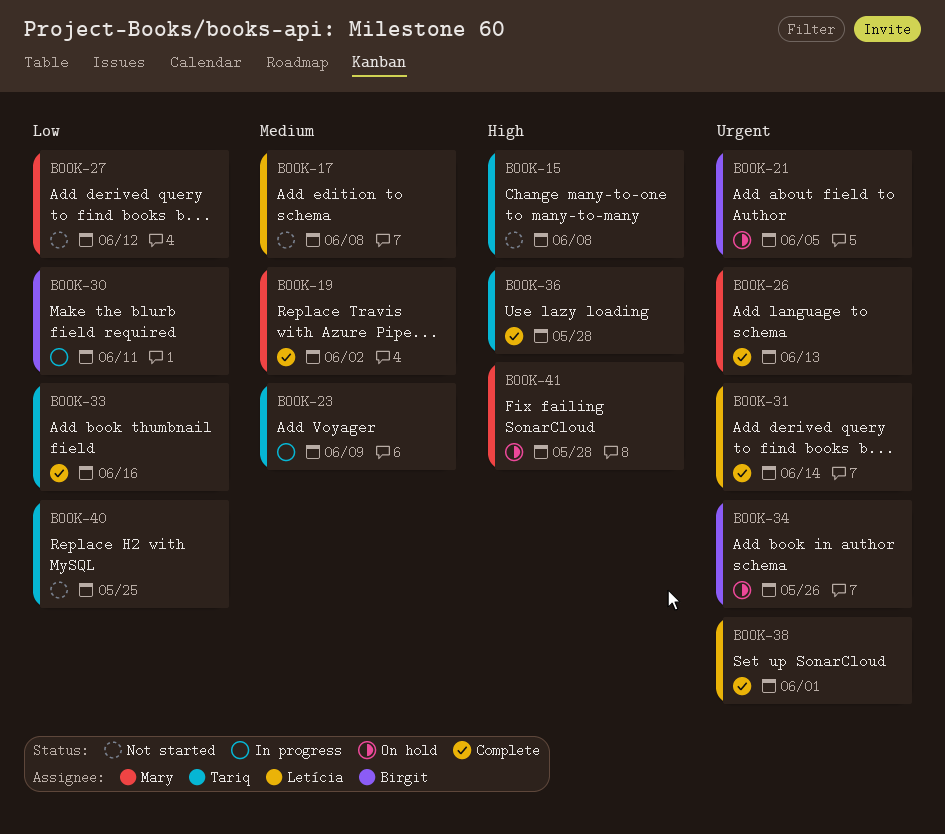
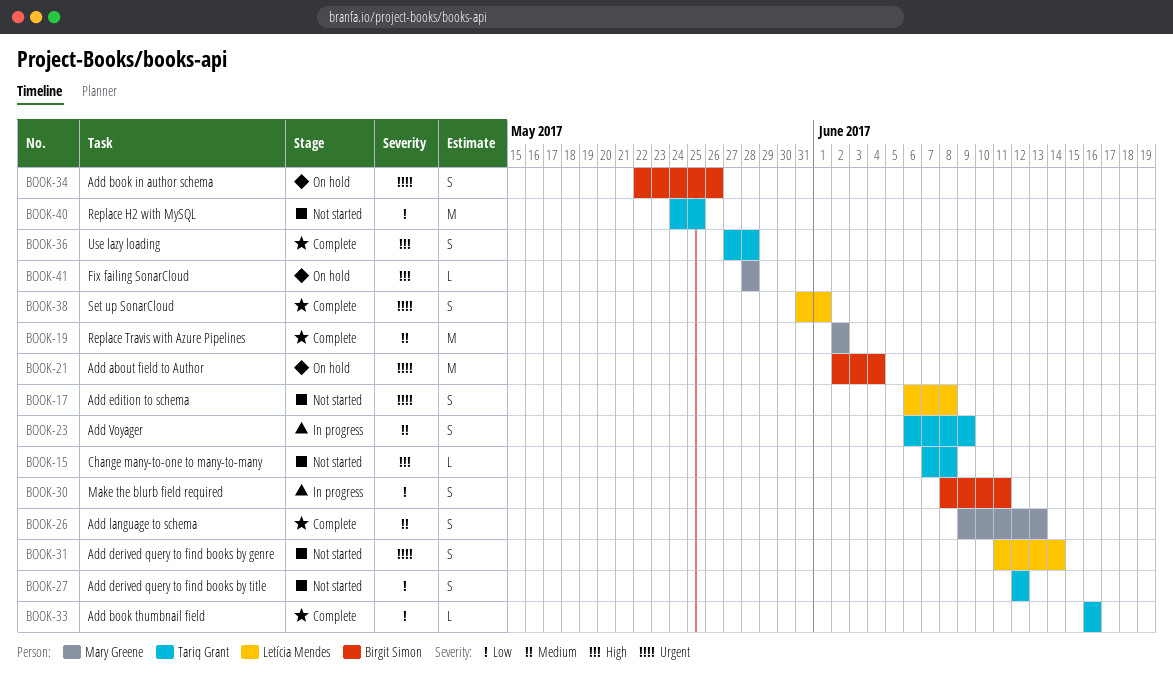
BOOK-17, priority: Medium -> Urgent
BOOK-21, due: Jun 5 -> Jun 4
BOOK-26, priority: Urgent -> Medium
BOOK-27, owner: Mary Greene -> Tariq Grant
BOOK-31, status: Complete -> Not started

